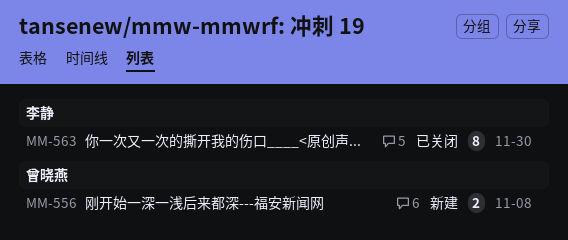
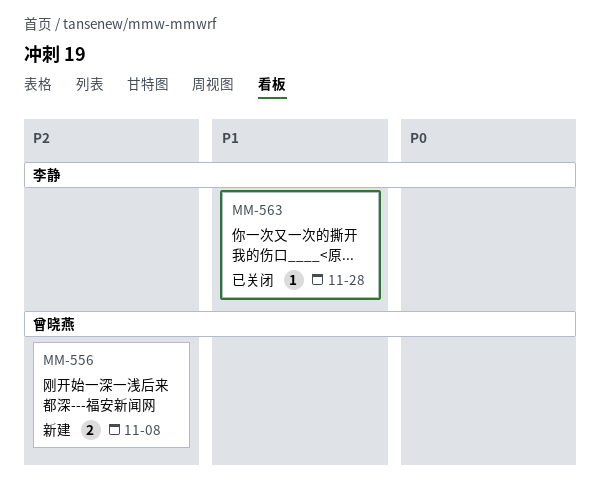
MM-563, estimate: 8 -> 1
MM-563, due: Nov 30 -> Nov 28

